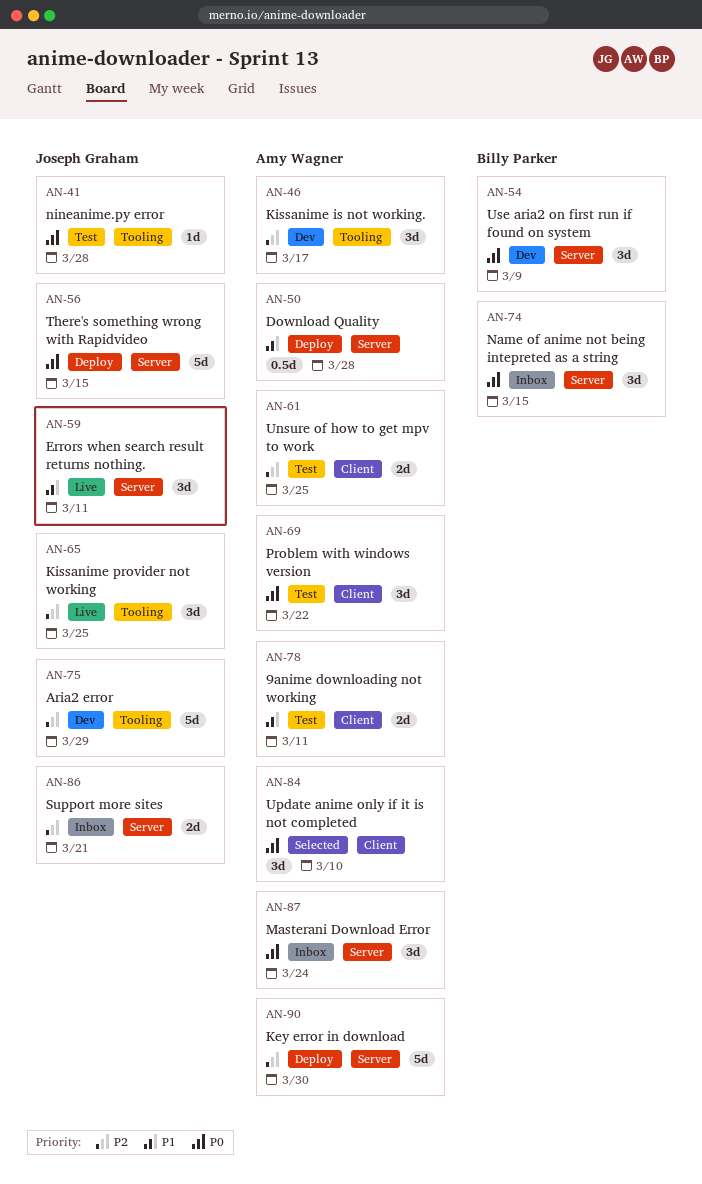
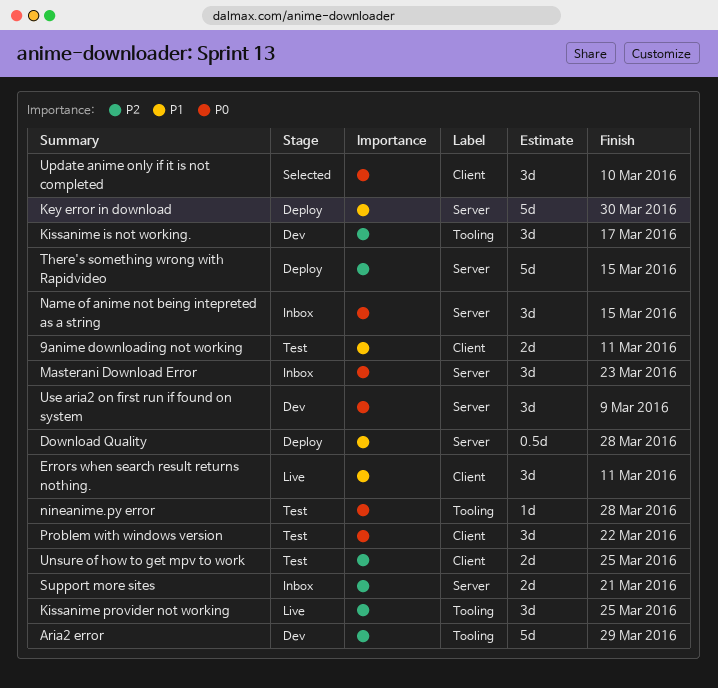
Errors when search result returns nothing., label: Server -> Client
Key error in download, priority: P2 -> P1
Masterani Download Error, due: Mar 24 -> Mar 23
There's something wrong with Rapidvideo, priority: P0 -> P2

